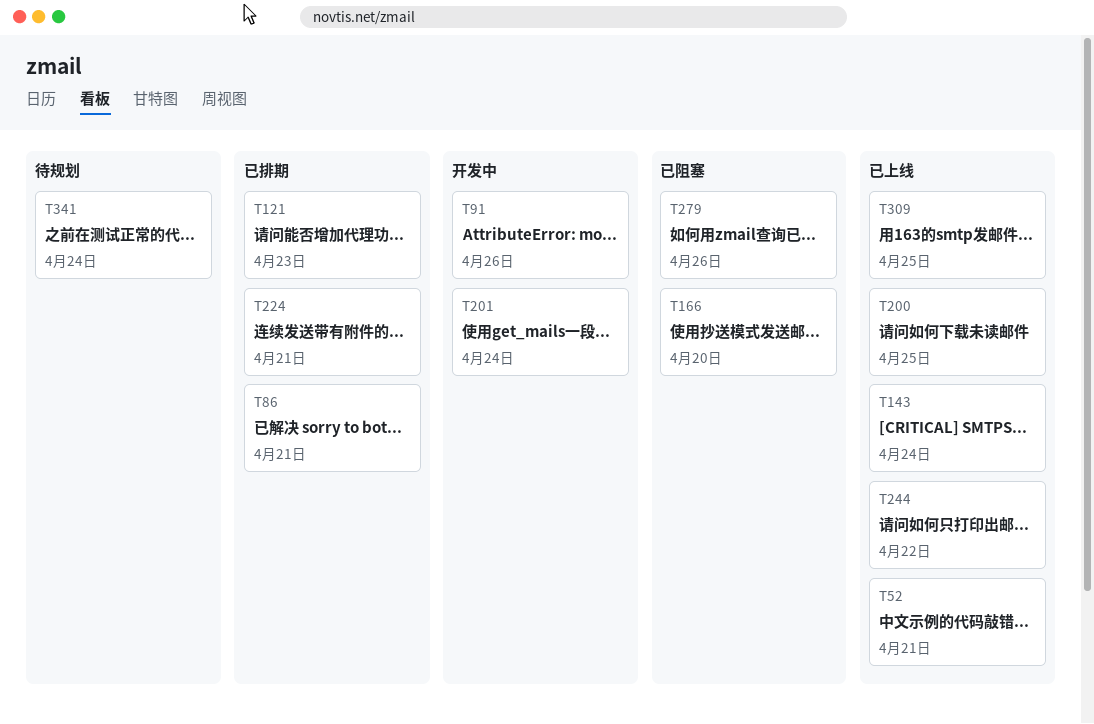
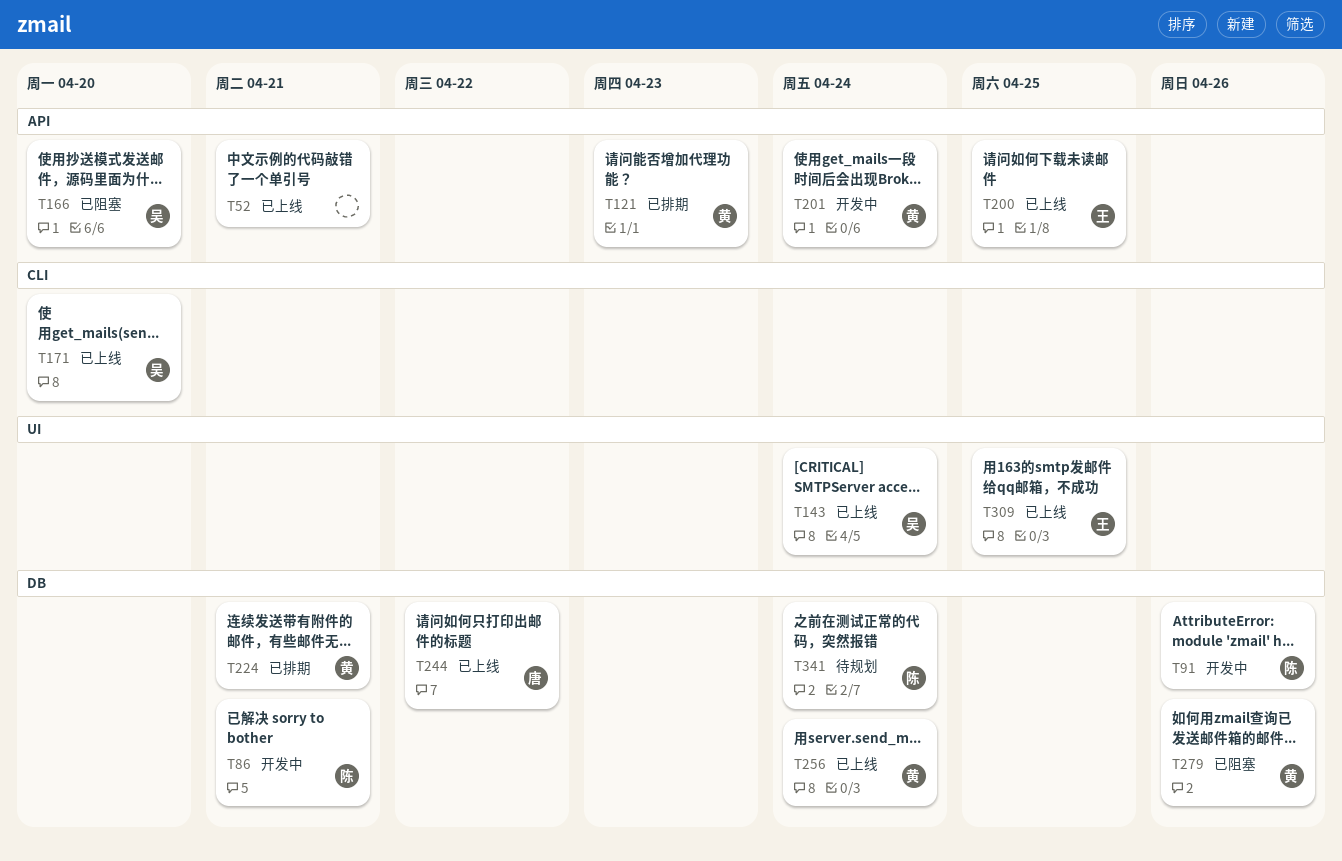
T86, status: 已排期 -> 开发中
T171: none -> present
T256: none -> present

